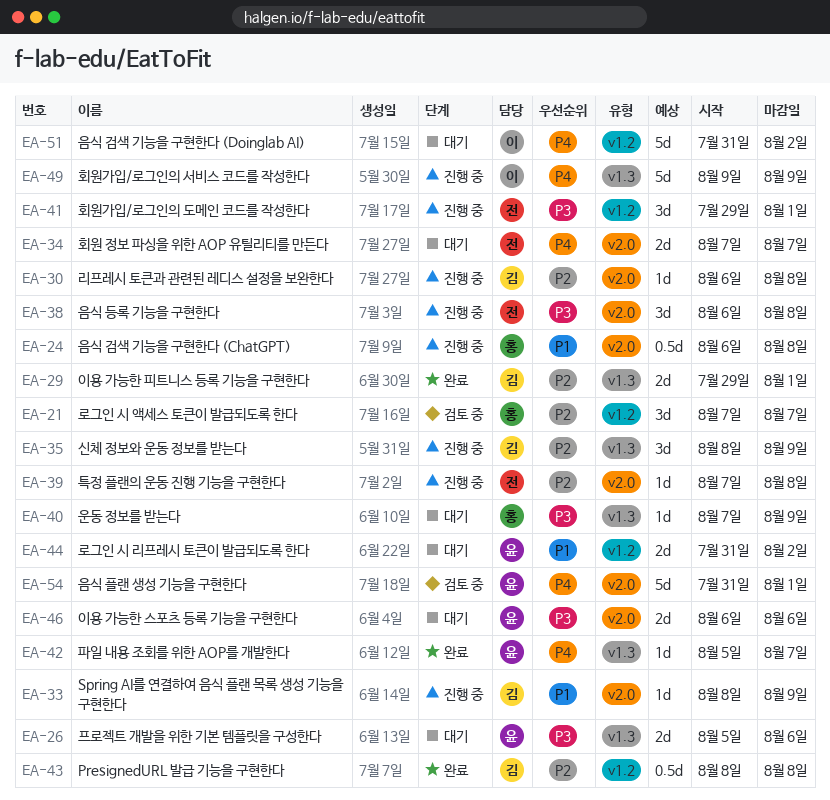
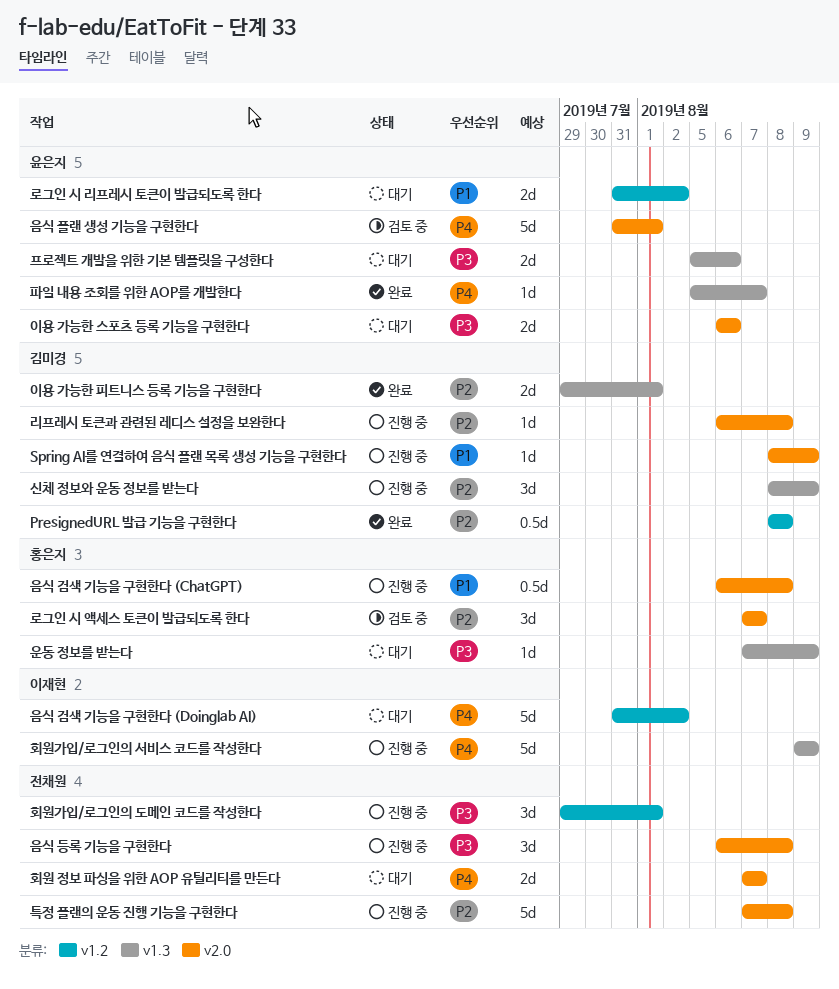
로그인 시 액세스 토큰이 발급되도록 한다, label: v1.2 -> v2.0
특정 플랜의 운동 진행 기능을 구현한다, estimate: 1d -> 5d

